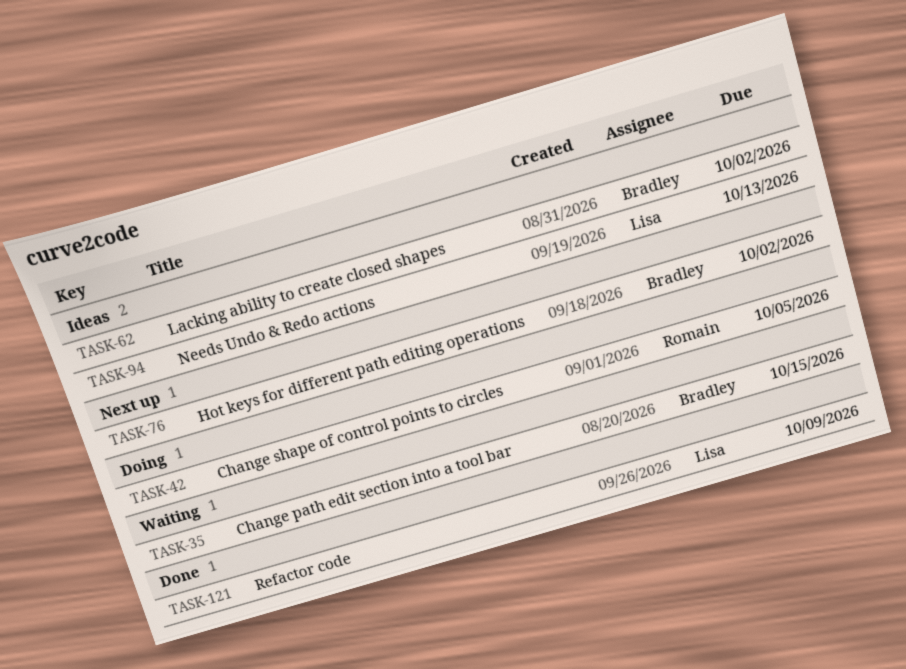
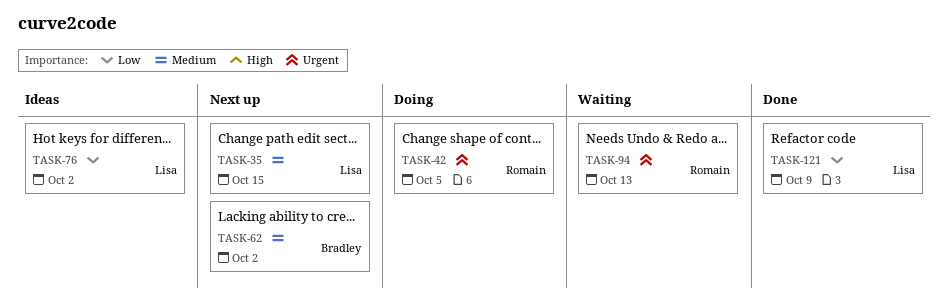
TASK-35, status: Waiting -> Next up
TASK-35, owner: Bradley -> Lisa
TASK-62, status: Ideas -> Next up
TASK-76, status: Next up -> Ideas
TASK-76, owner: Bradley -> Lisa
TASK-94, status: Ideas -> Waiting
TASK-94, owner: Lisa -> Romain

